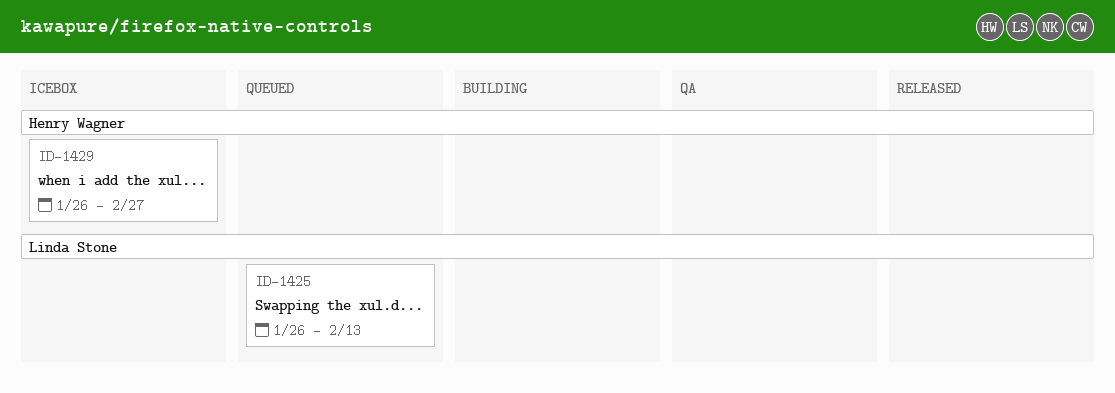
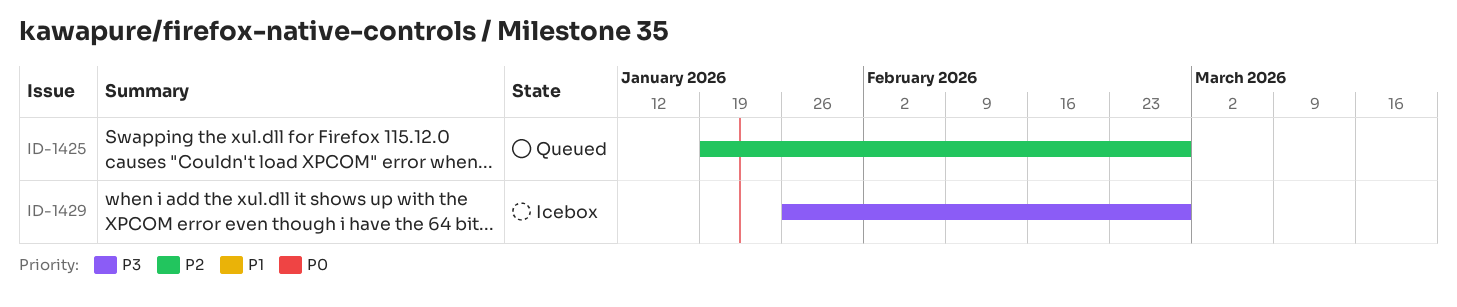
ID-1425, start: Jan 26 -> Jan 19
ID-1425, due: Feb 13 -> Feb 27

